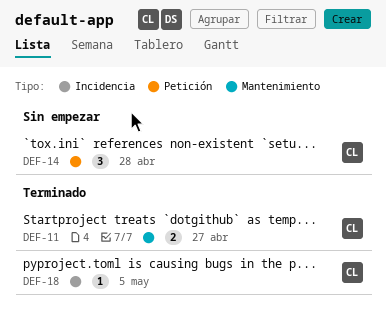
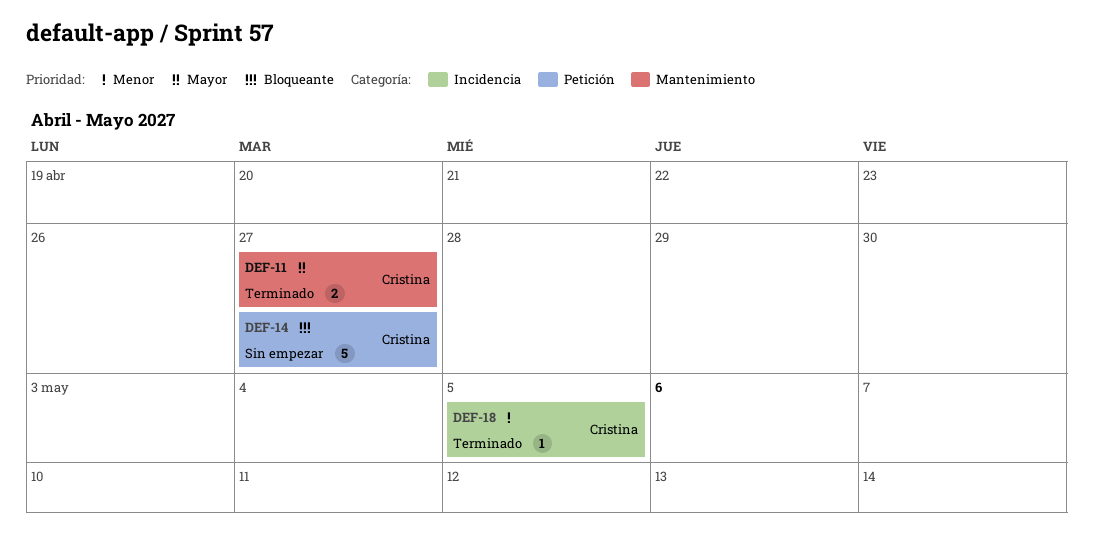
DEF-14, estimate: 3 -> 5
DEF-14, due: Apr 28 -> Apr 27

